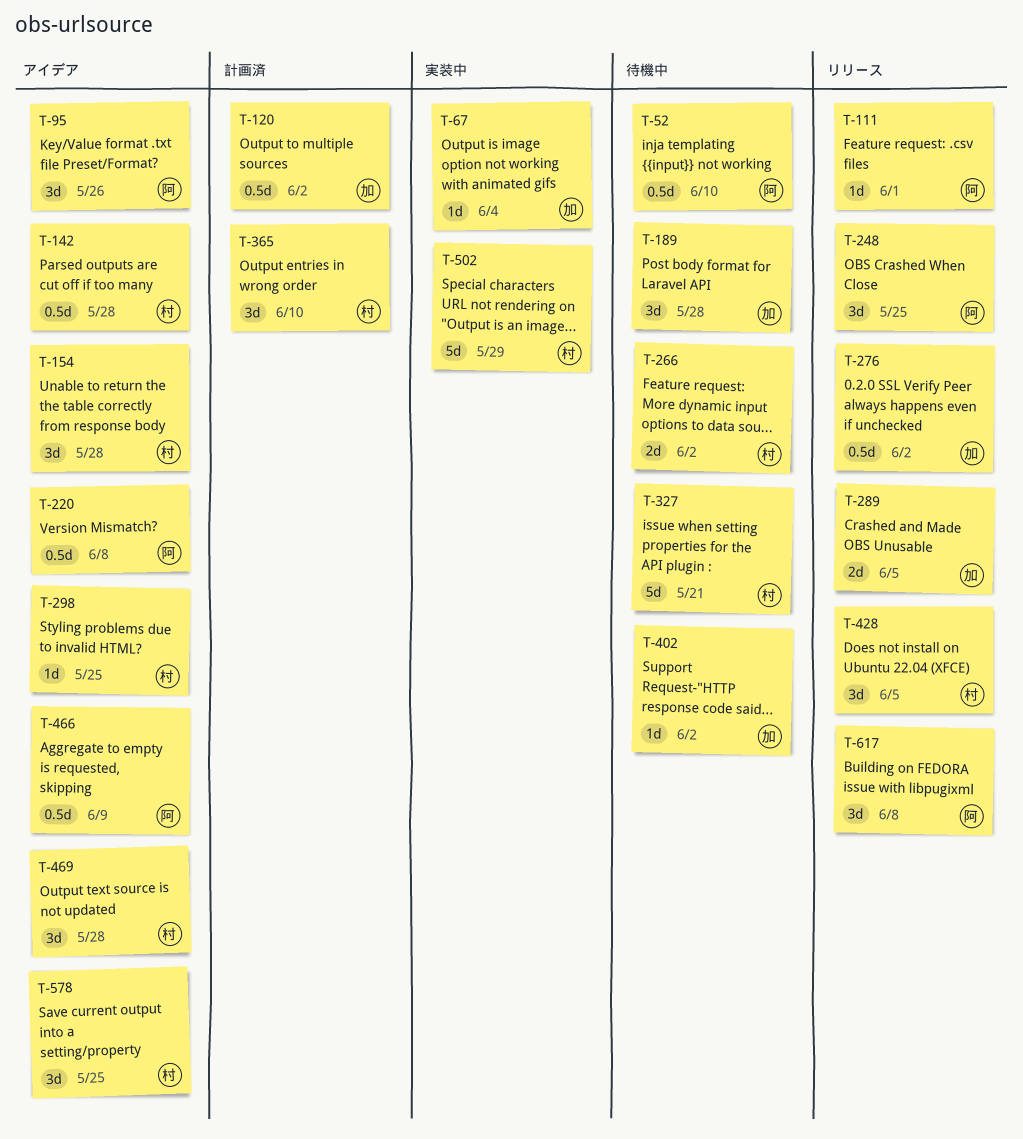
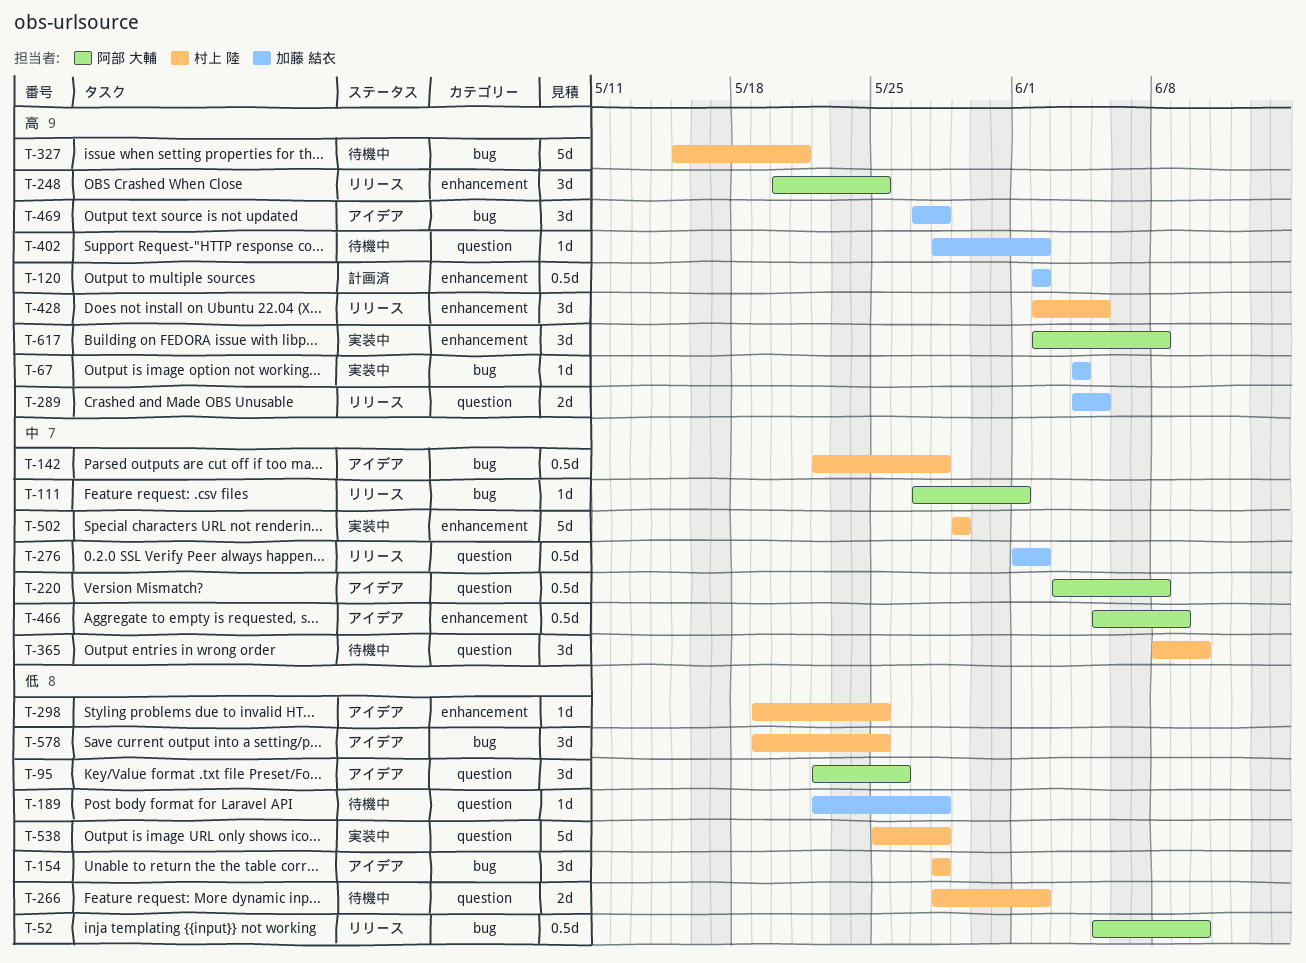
T-52, status: 待機中 -> リリース
T-189, estimate: 3d -> 1d
T-365, status: 計画済 -> 待機中
T-469, owner: 村上 陸 -> 加藤 結衣
T-538: none -> present
T-617, status: リリース -> 実装中

